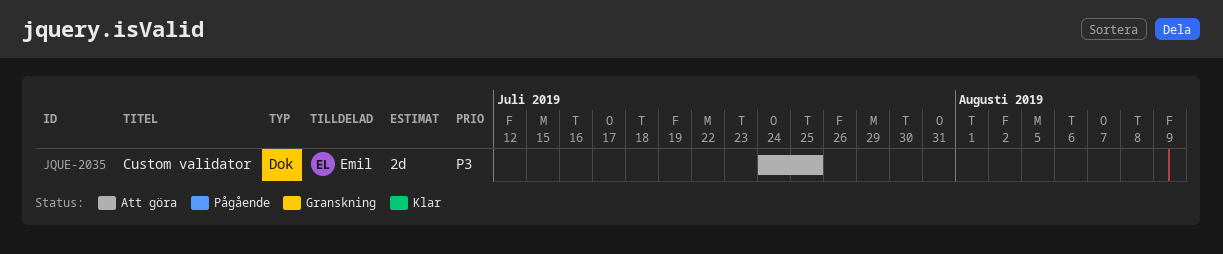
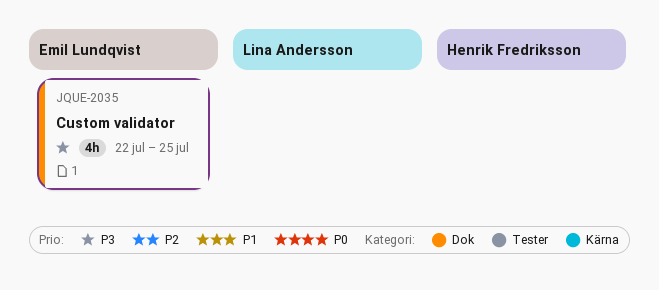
JQUE-2035, estimate: 2d -> 4h
JQUE-2035, start: Jul 24 -> Jul 22

